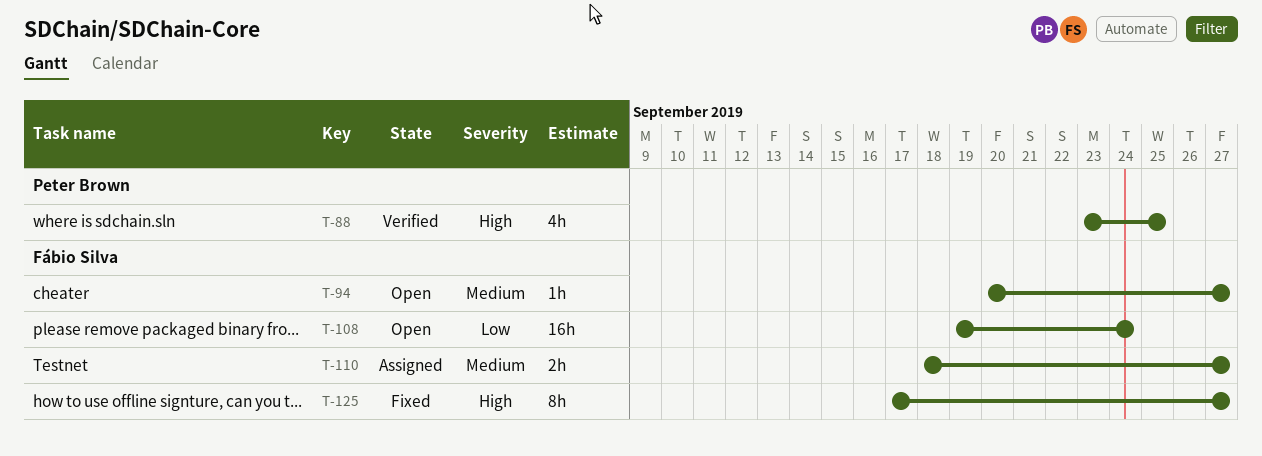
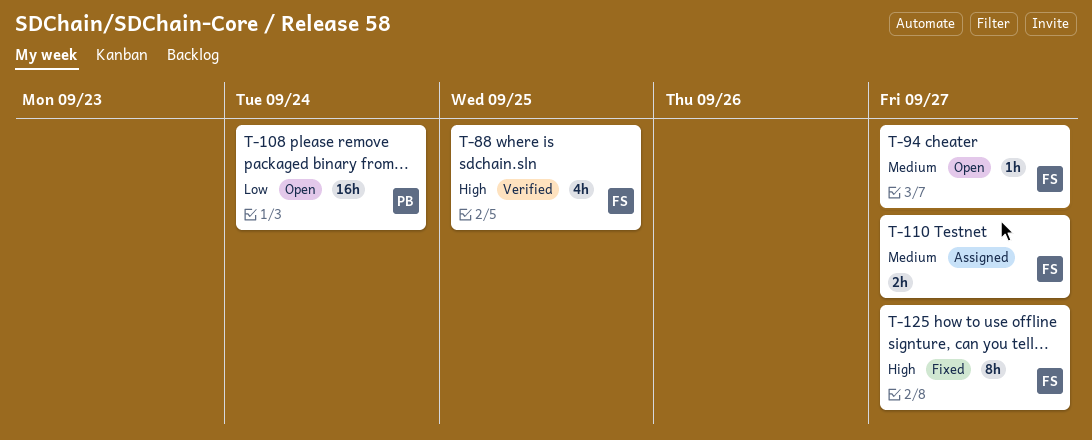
T-88, owner: Peter Brown -> Fábio Silva
T-108, owner: Fábio Silva -> Peter Brown

